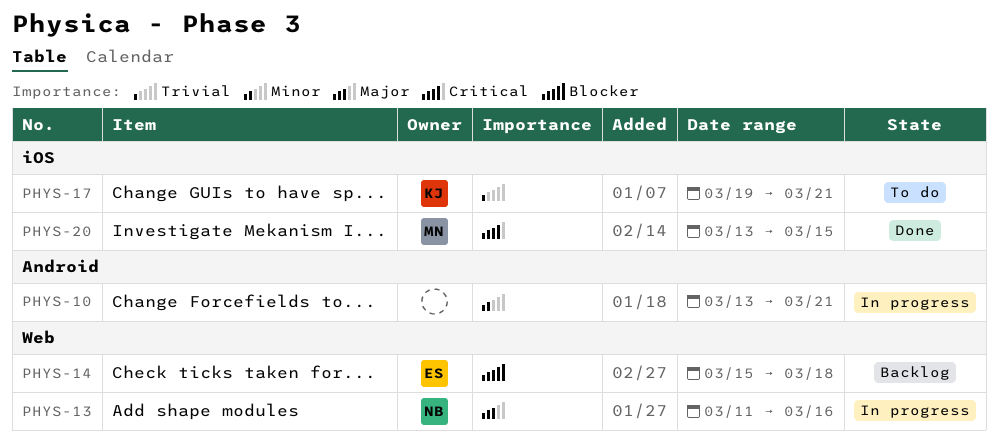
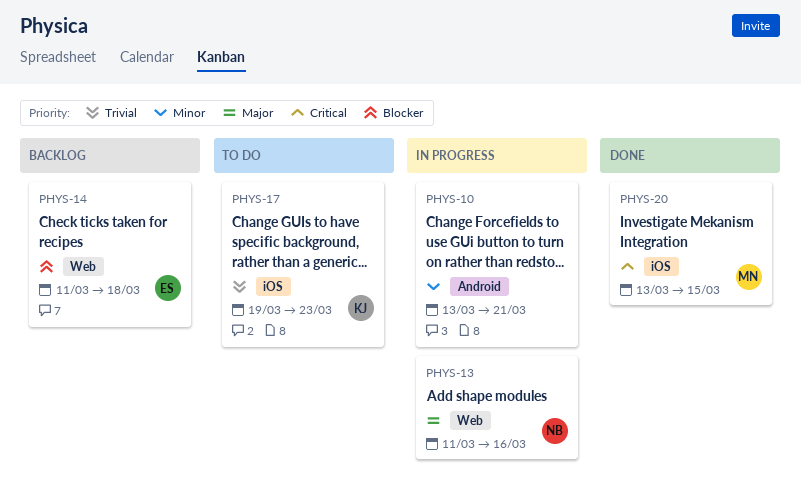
PHYS-14, start: Mar 15 -> Mar 11
PHYS-17, due: Mar 21 -> Mar 23

